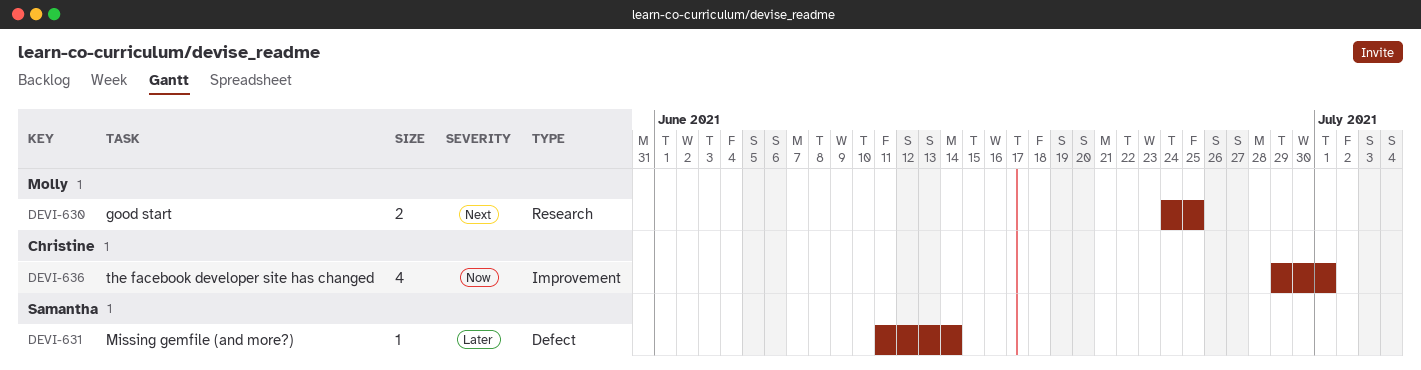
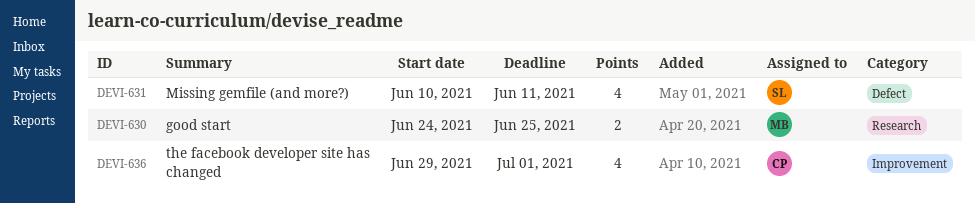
DEVI-631, estimate: 1 -> 4
DEVI-631, start: Jun 11 -> Jun 10
DEVI-631, due: Jun 14 -> Jun 11

